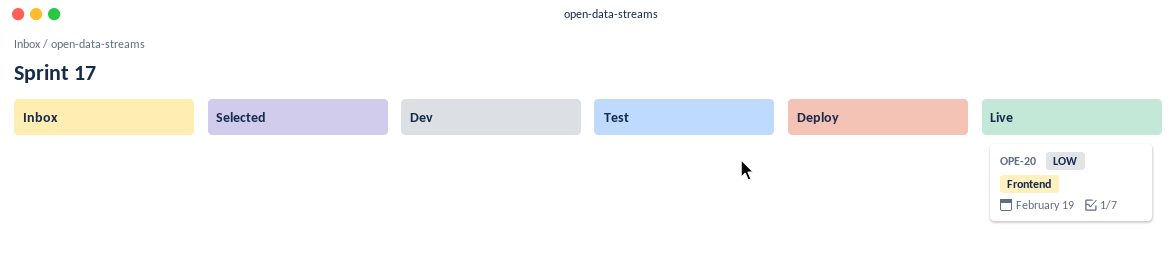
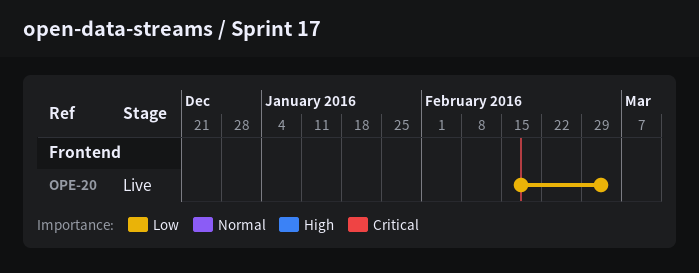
OPE-20, due: Feb 19 -> Mar 4

